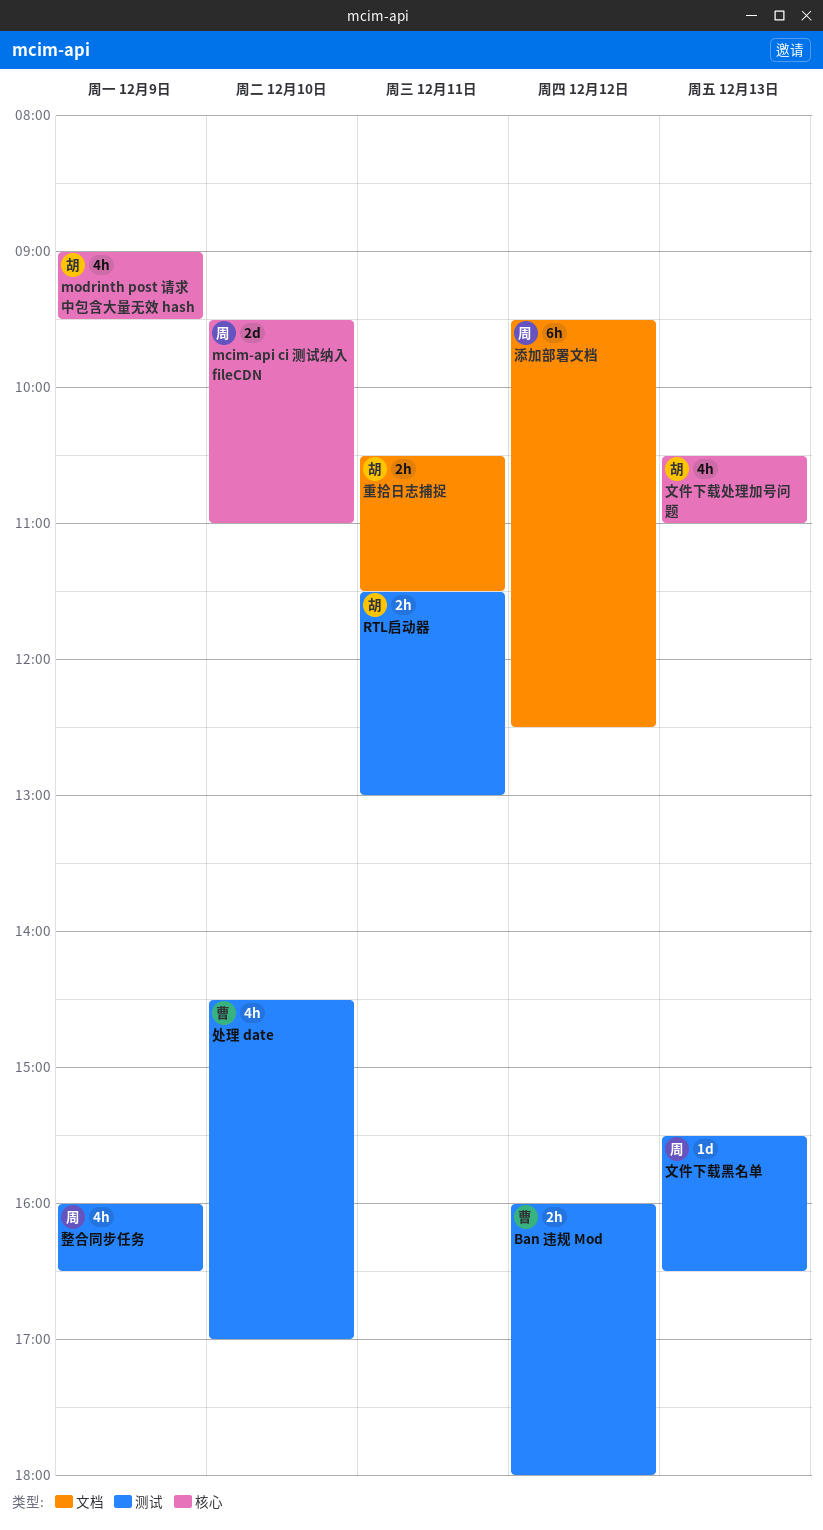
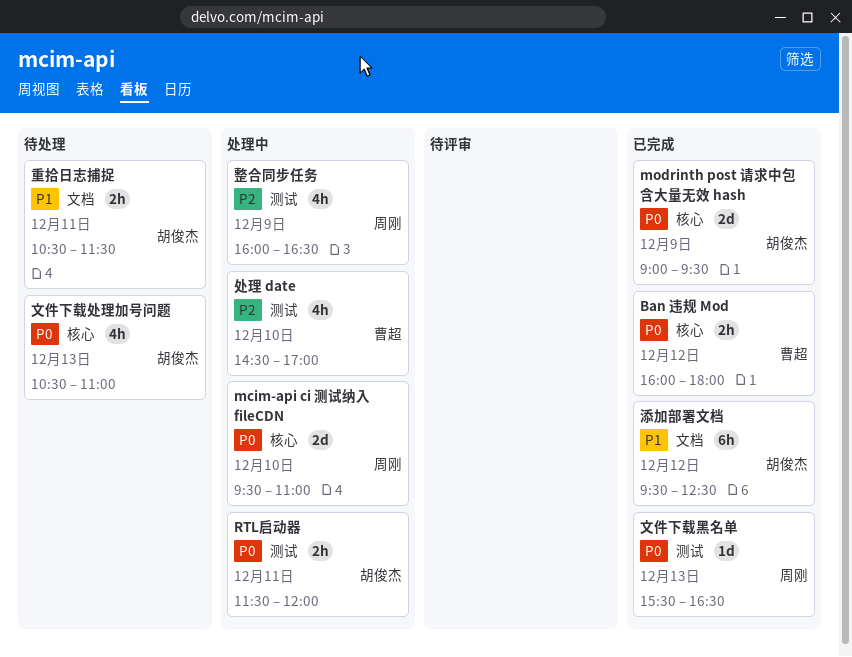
Ban 违规 Mod, label: 测试 -> 核心
modrinth post 请求中包含大量无效 hash, estimate: 4h -> 2d
RTL启动器, ends: 13:00 -> 12:00
添加部署文档, owner: 周刚 -> 胡俊杰

